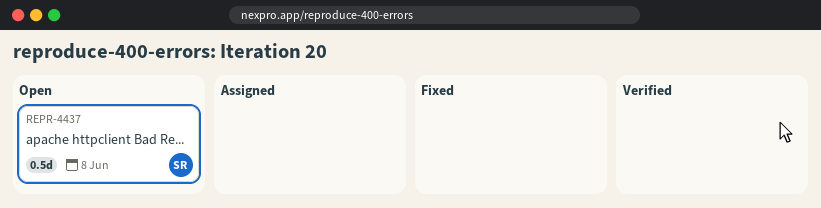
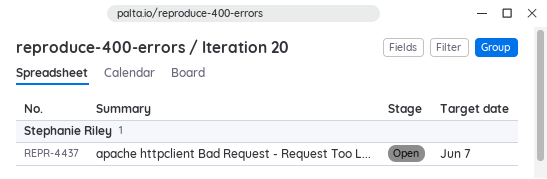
REPR-4437, due: Jun 8 -> Jun 7

